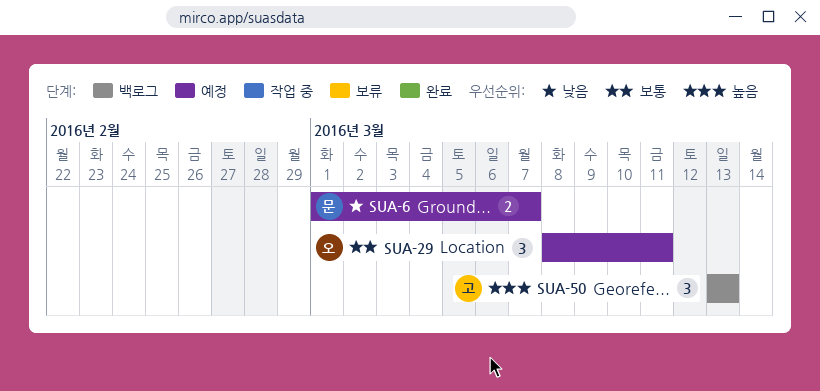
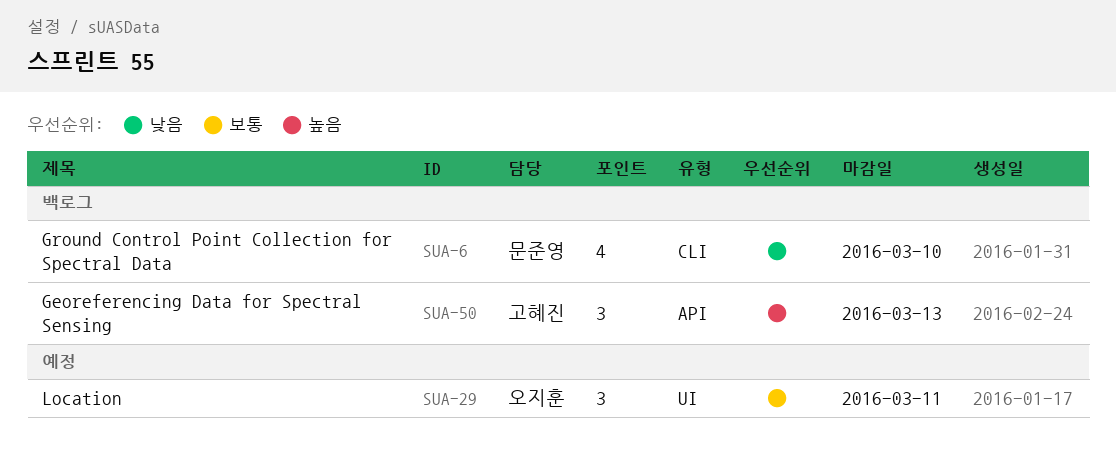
SUA-6, status: 예정 -> 백로그
SUA-6, estimate: 2 -> 4
SUA-6, due: Mar 7 -> Mar 10

